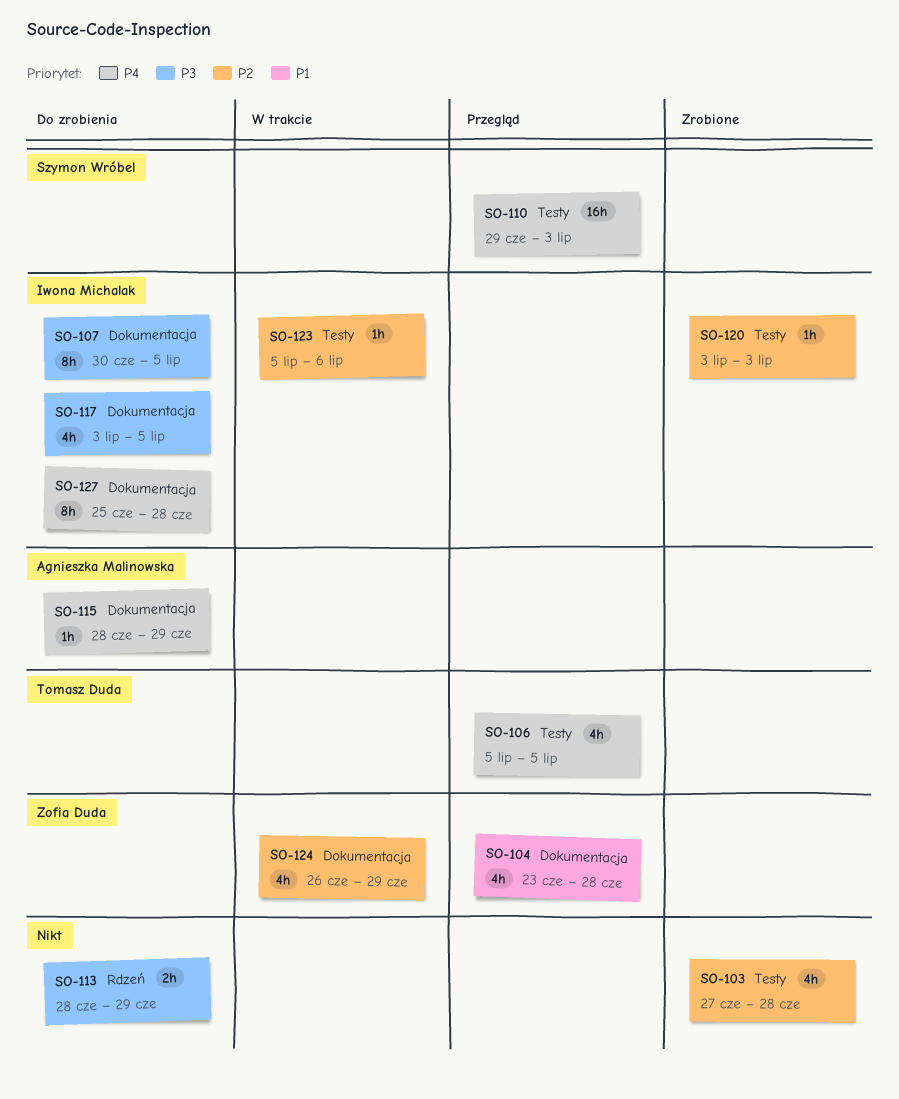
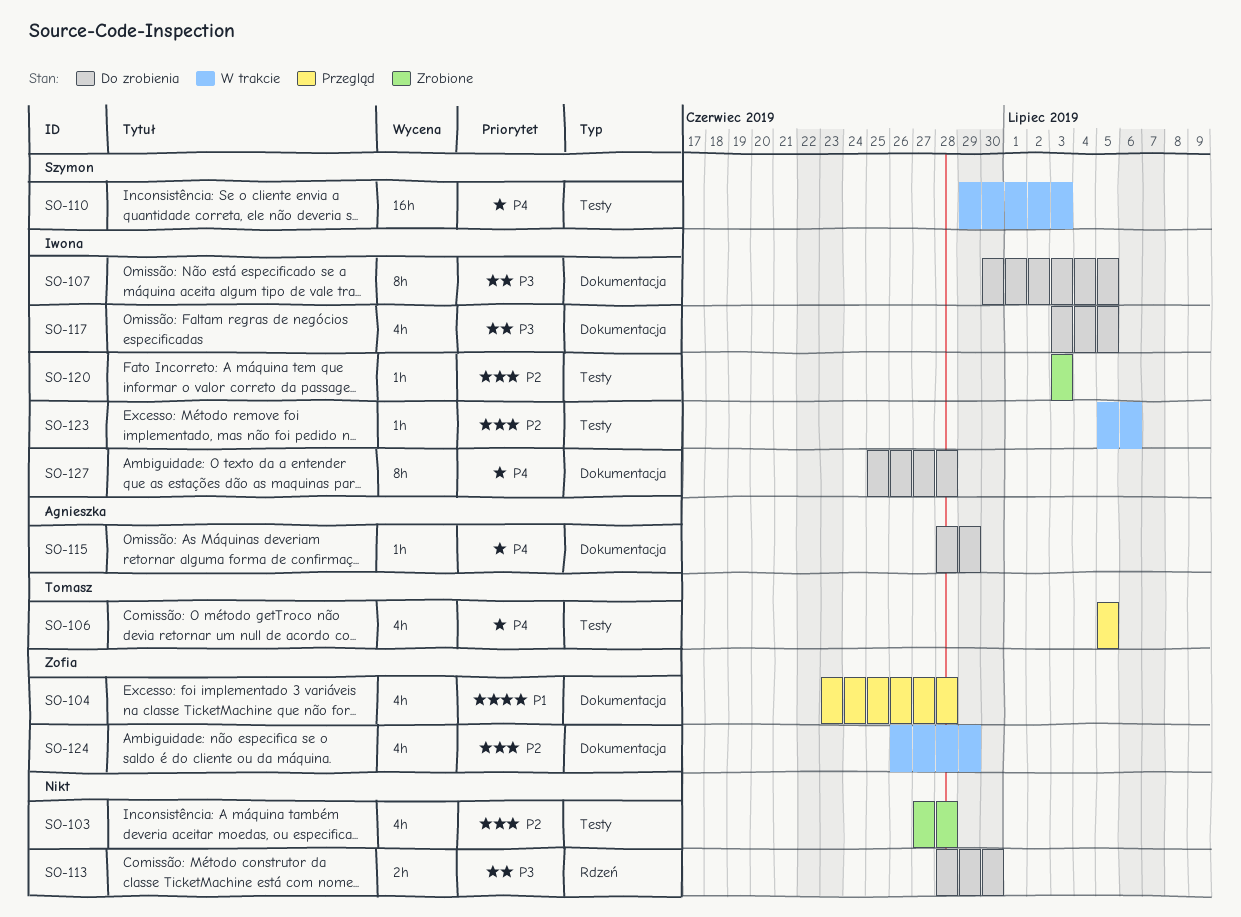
SO-110, status: Przegląd -> W trakcie
SO-113, due: Jun 29 -> Jun 30

